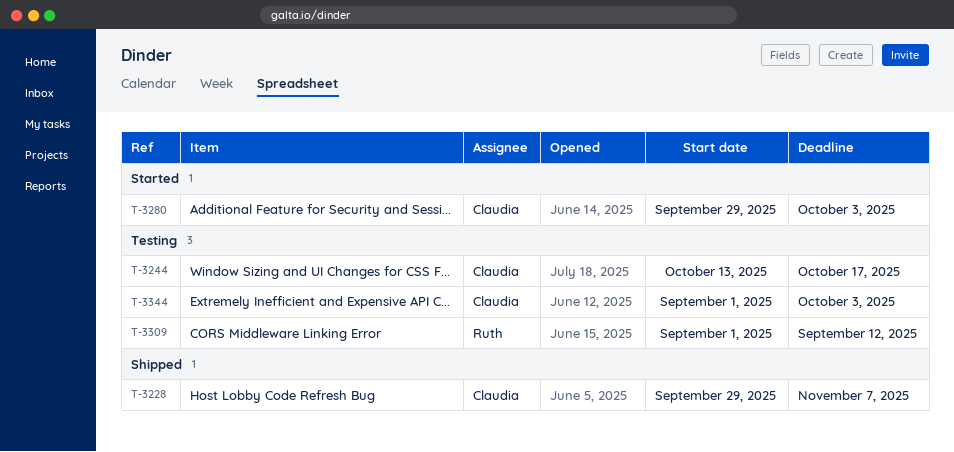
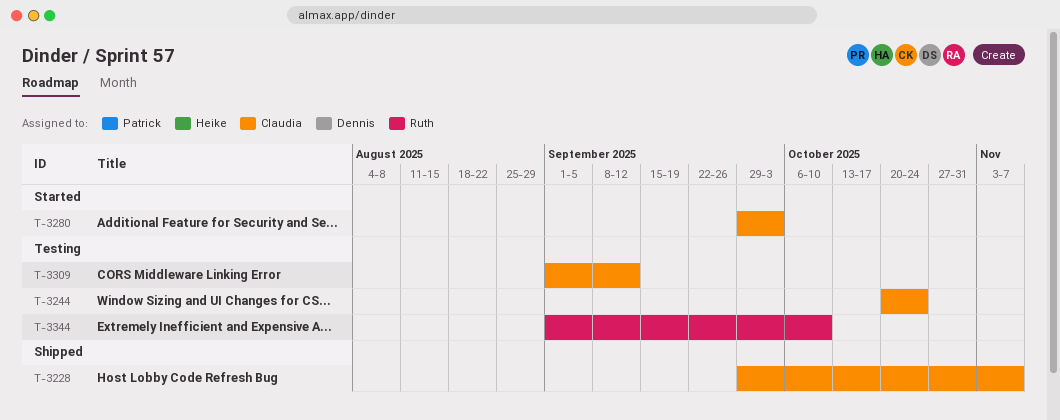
T-3244, start: Oct 13 -> Oct 20
T-3244, due: Oct 17 -> Oct 24
T-3309, owner: Ruth -> Claudia
T-3344, owner: Claudia -> Ruth
T-3344, due: Oct 3 -> Oct 10

